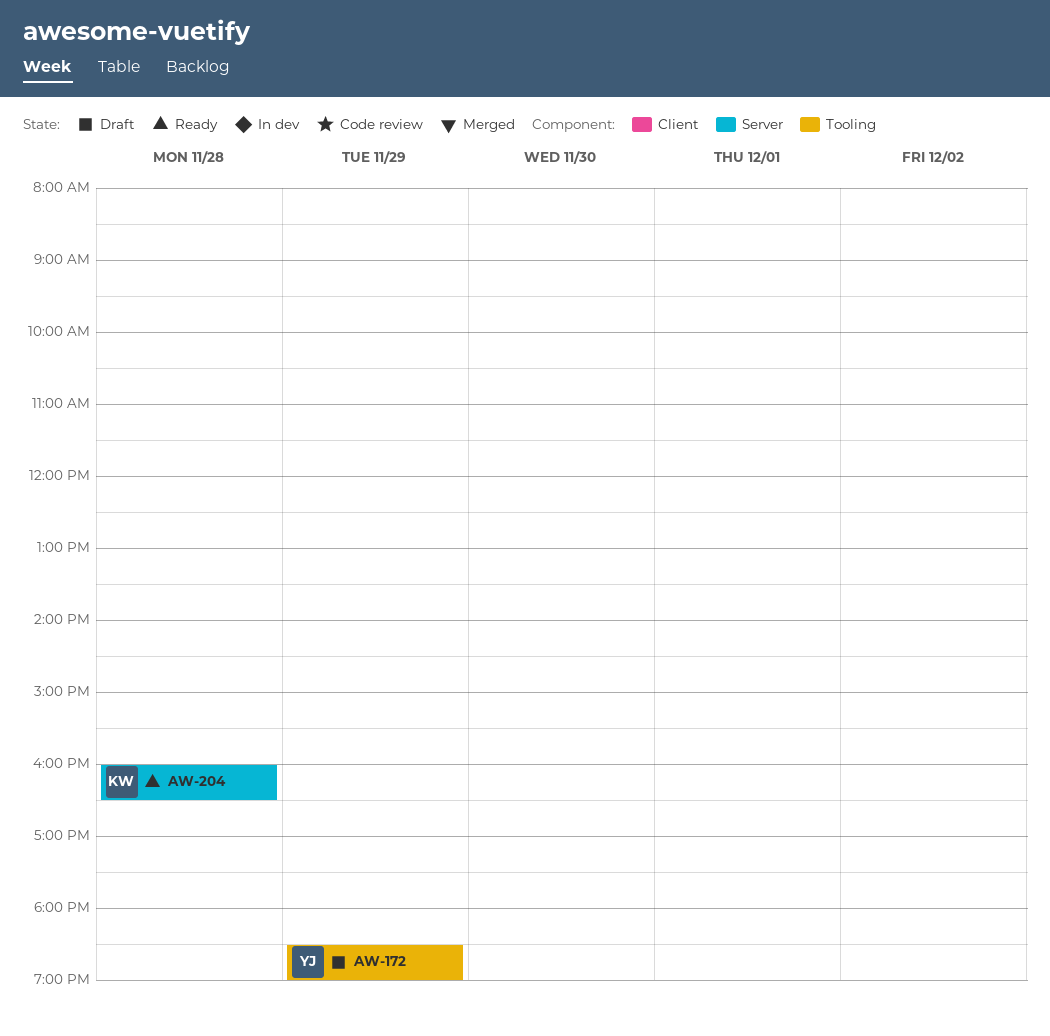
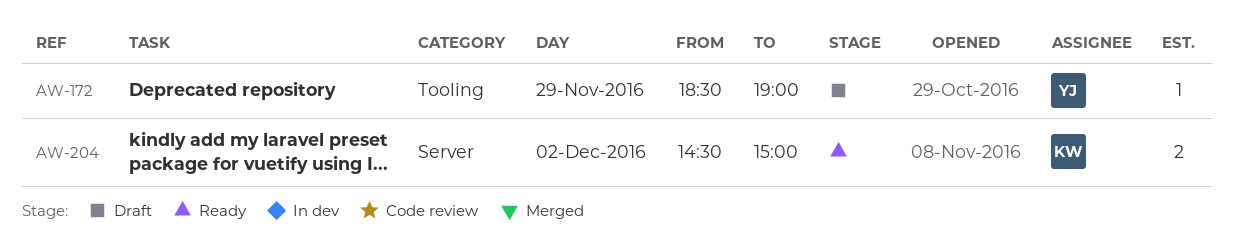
AW-204, day: Nov 28 -> Dec 2
AW-204, begins: 16:00 -> 14:30
AW-204, ends: 16:30 -> 15:00

